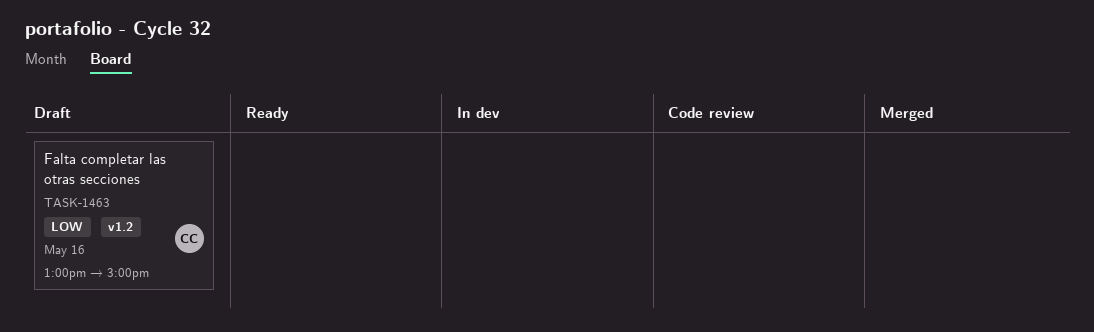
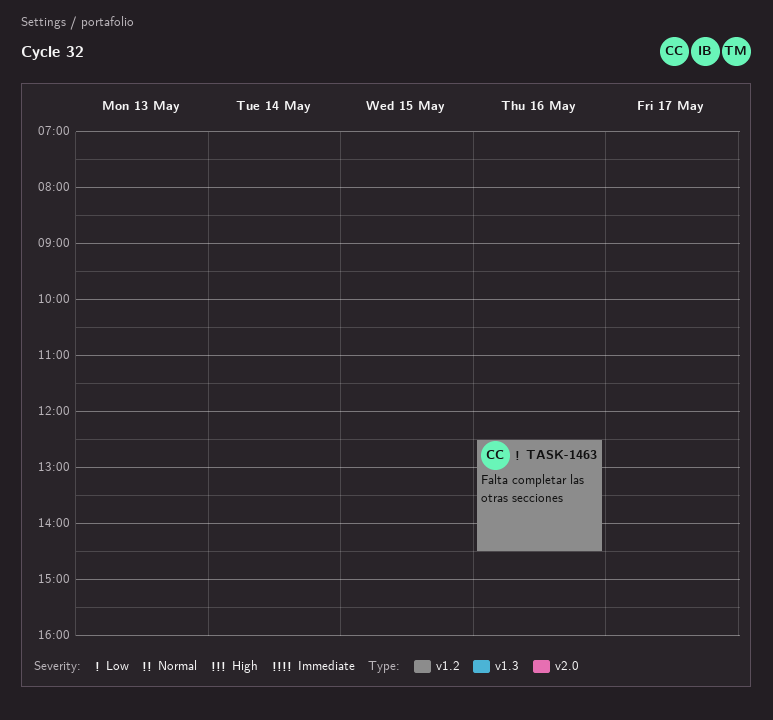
TASK-1463, begins: 13:00 -> 12:30
TASK-1463, ends: 15:00 -> 14:30

